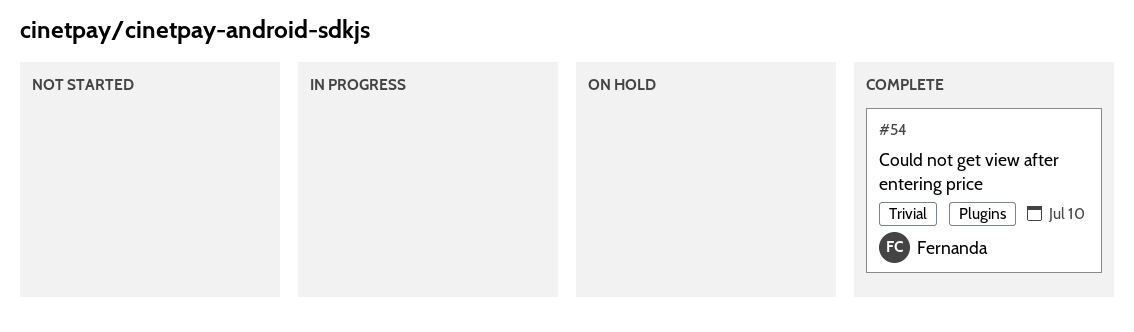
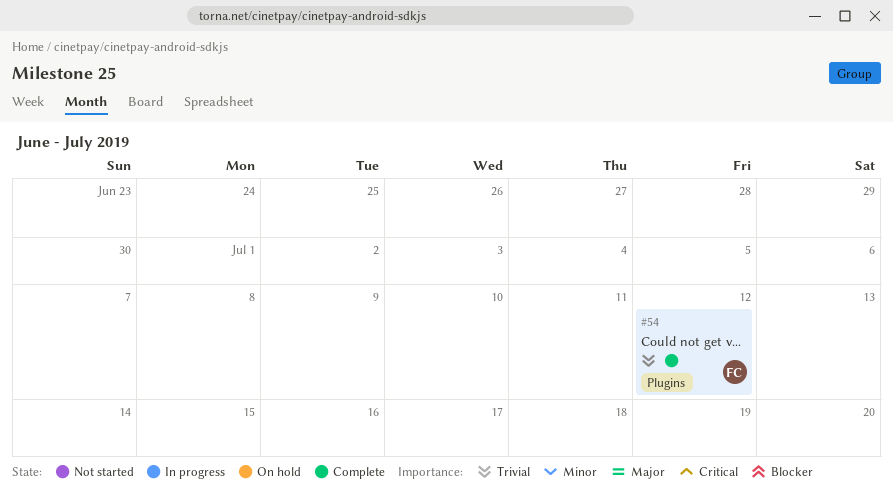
#54, due: Jul 10 -> Jul 12

